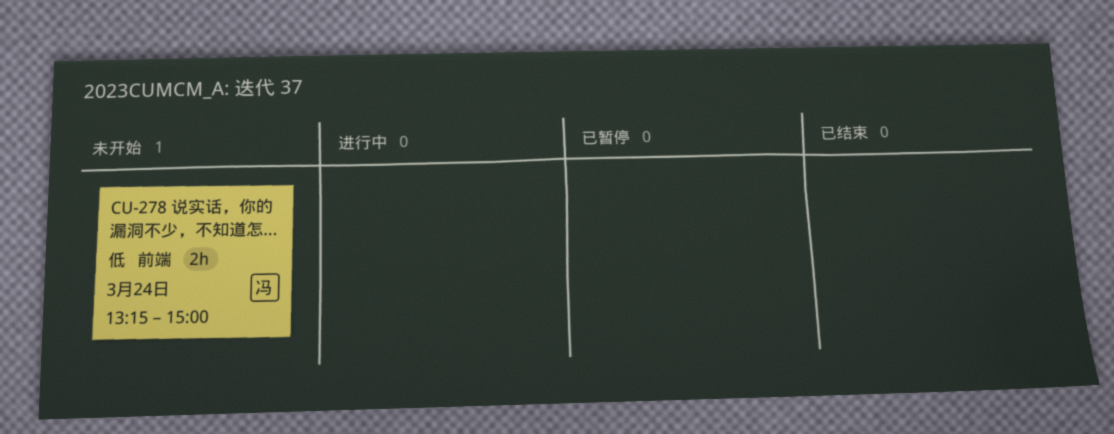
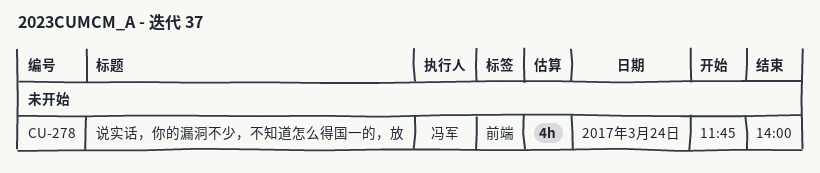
CU-278, estimate: 2h -> 4h
CU-278, begins: 13:15 -> 11:45
CU-278, ends: 15:00 -> 14:00

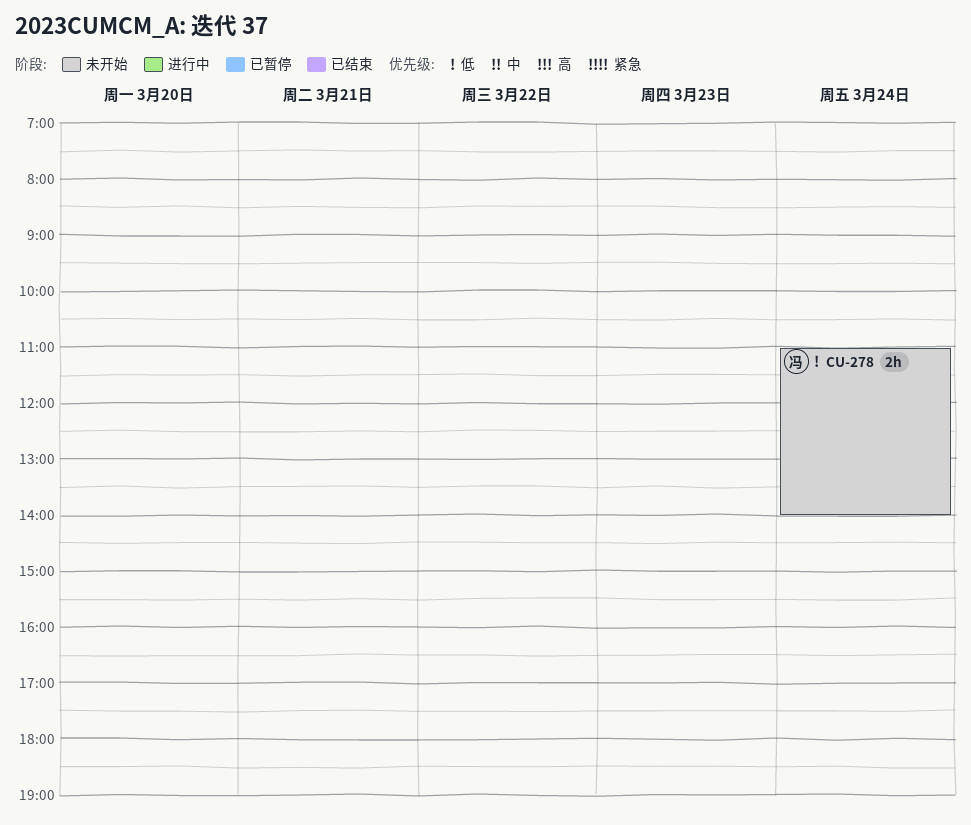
CU-278, estimate: 4h -> 2h
CU-278, begins: 11:45 -> 11:00

